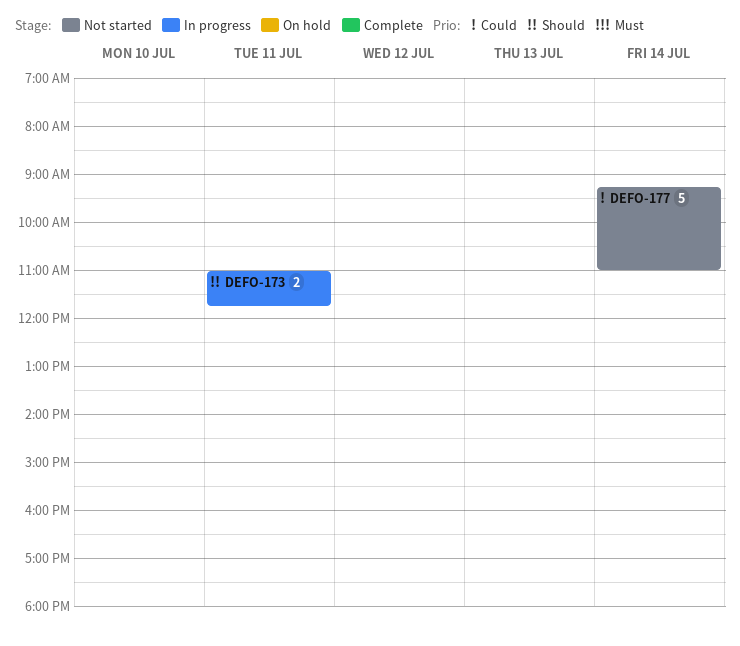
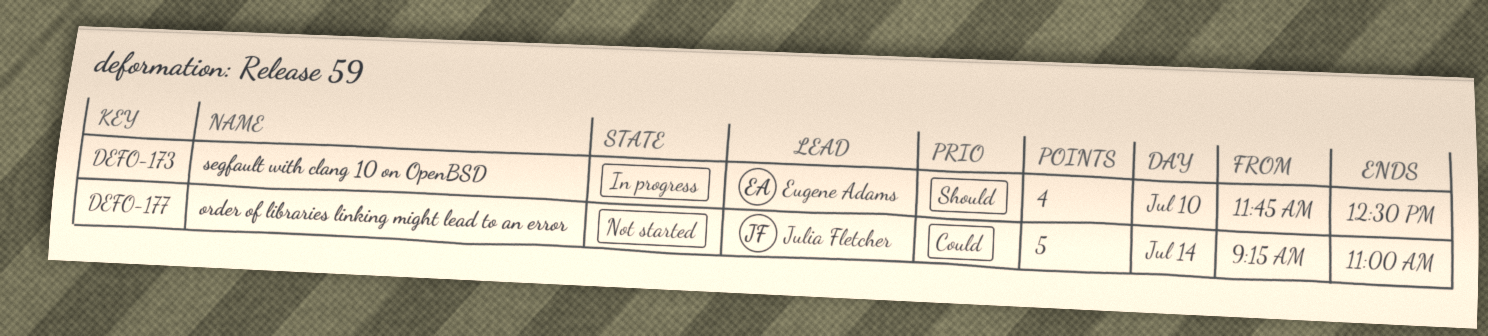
DEFO-173, estimate: 2 -> 4
DEFO-173, day: Jul 11 -> Jul 10
DEFO-173, begins: 11:00 -> 11:45
DEFO-173, ends: 11:45 -> 12:30

